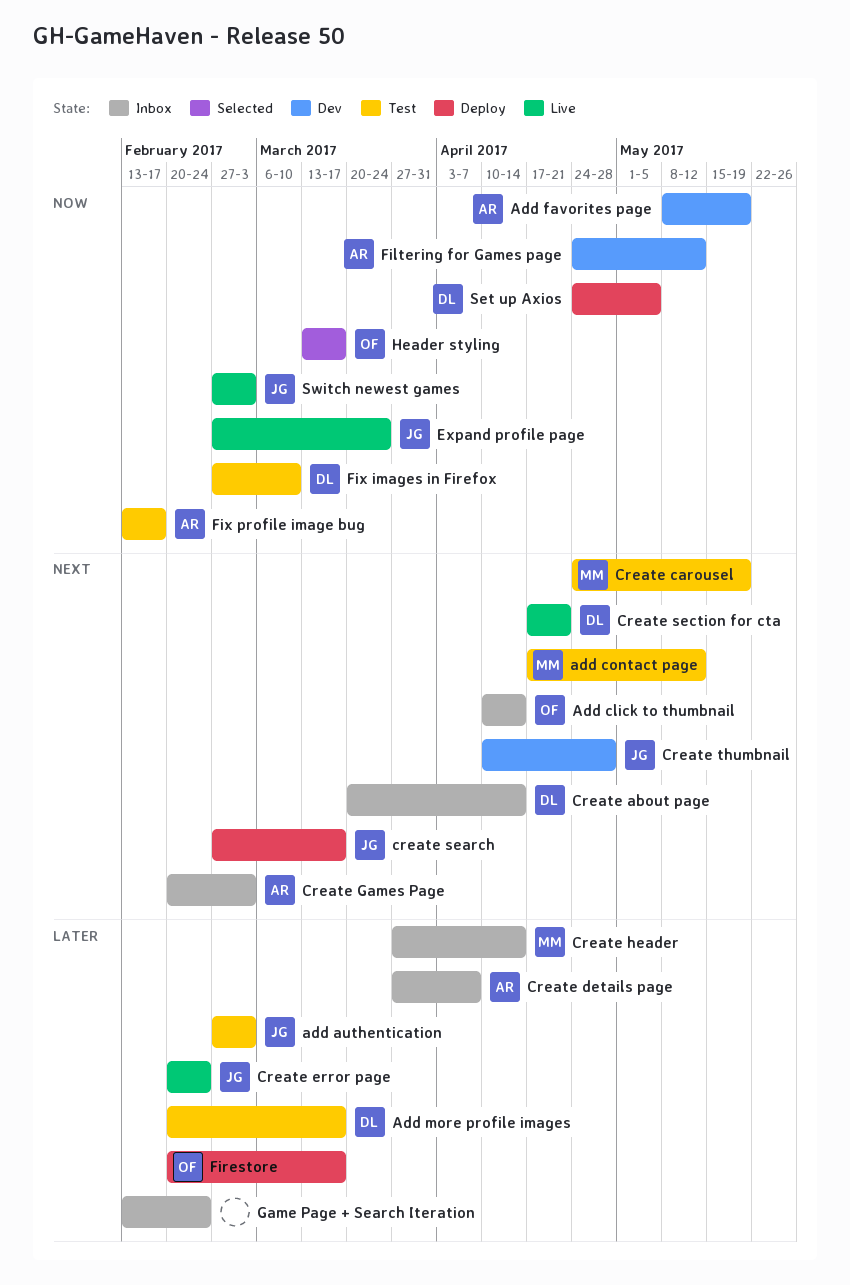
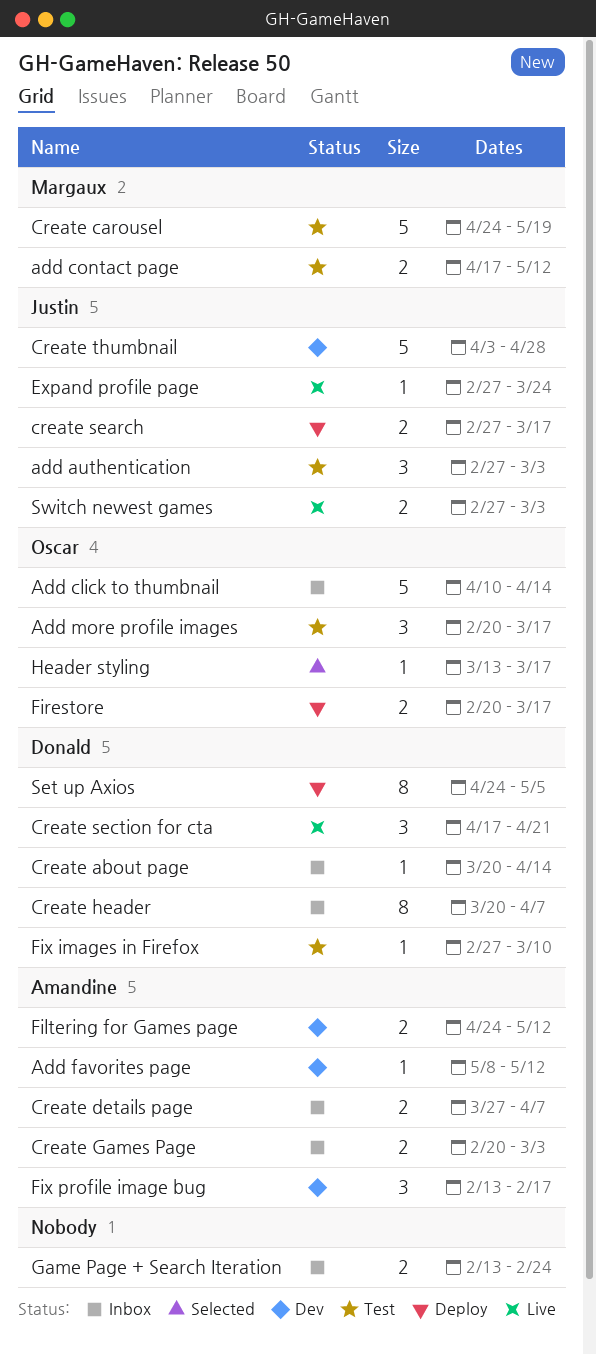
Add favorites page, due: May 19 -> May 12
Add more profile images, owner: Donald -> Oscar
Create error page: present -> none
Create header, owner: Margaux -> Donald
Create header, start: Mar 27 -> Mar 20
Create header, due: Apr 14 -> Apr 7
Create thumbnail, start: Apr 10 -> Apr 3
Fix profile image bug, status: Test -> Dev

